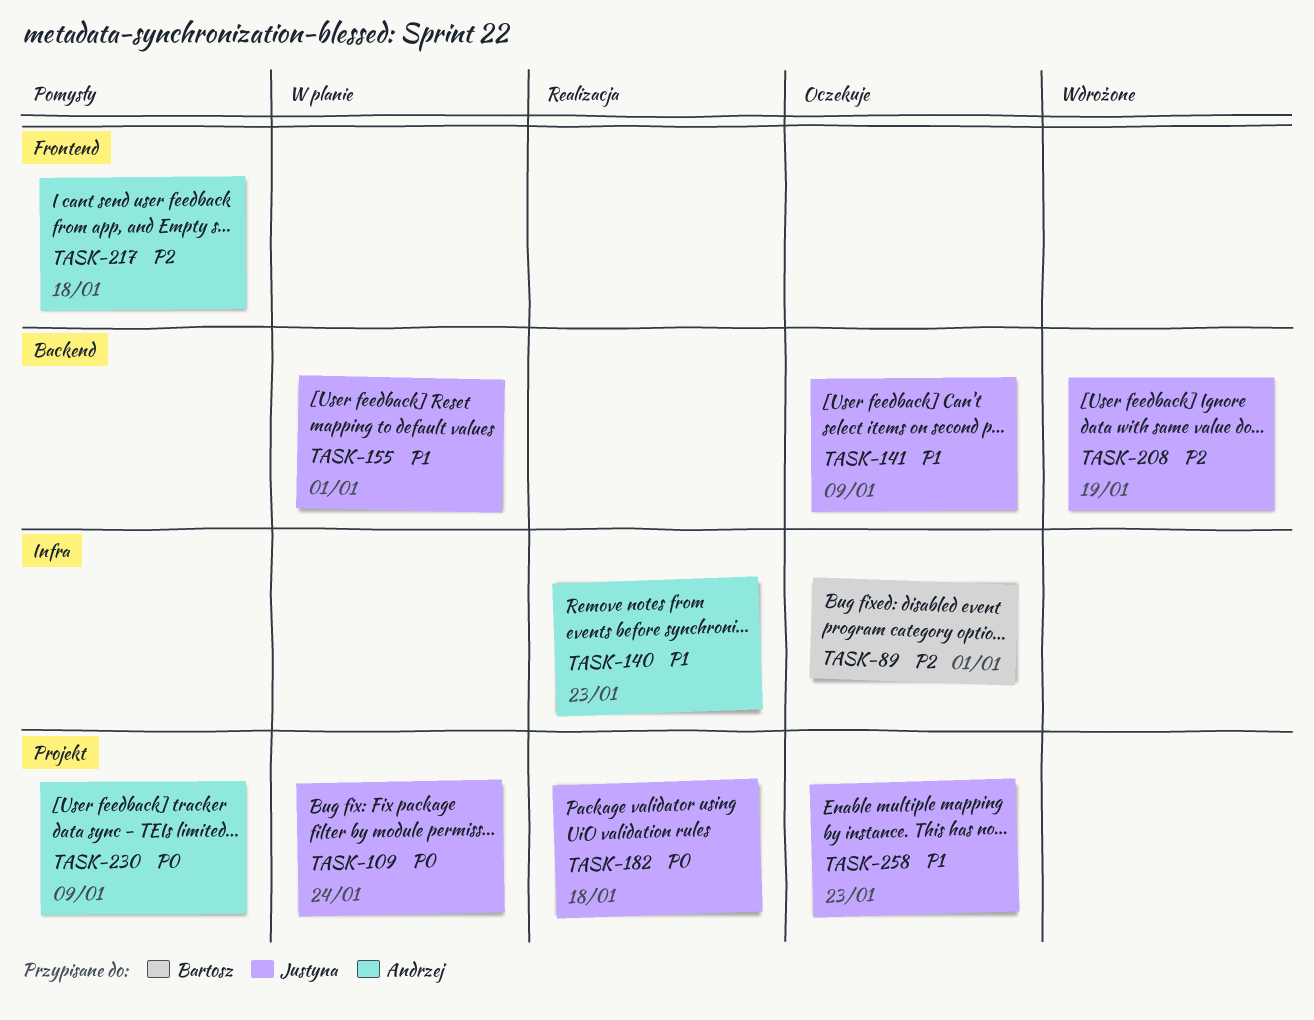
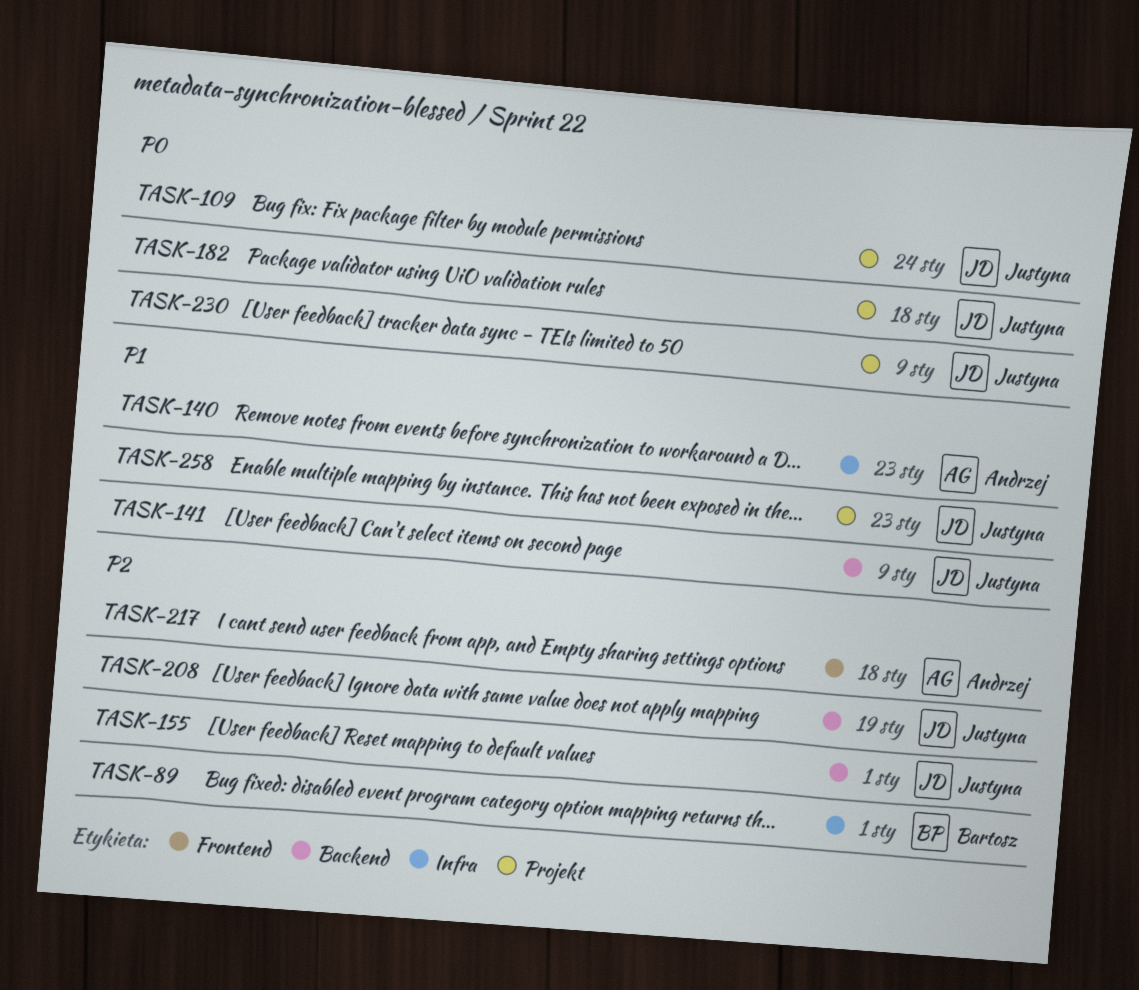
TASK-155, priority: P1 -> P2
TASK-230, owner: Andrzej -> Justyna

